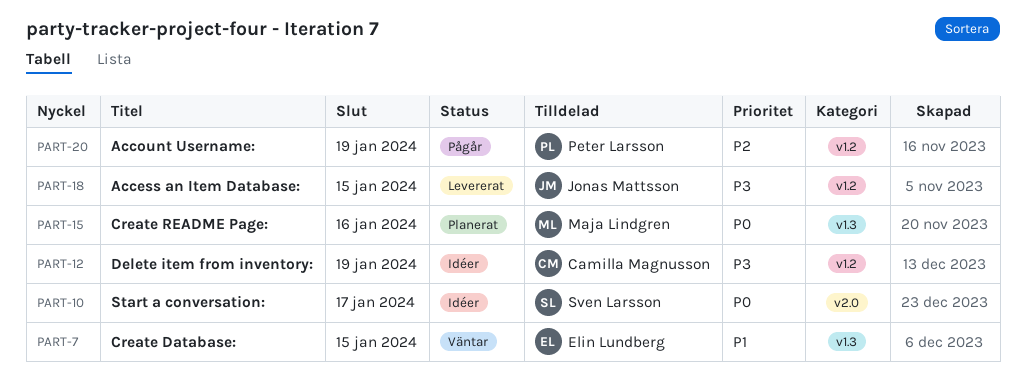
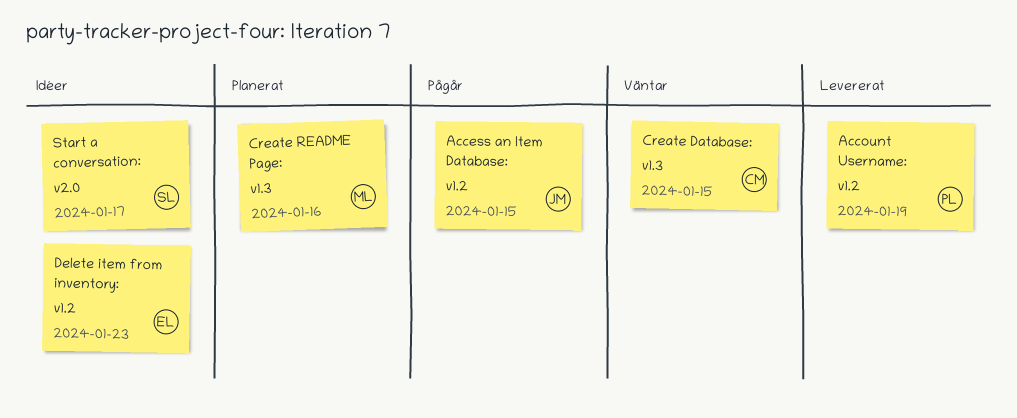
Access an Item Database:, status: Levererat -> Pågår
Account Username:, status: Pågår -> Levererat
Create Database:, owner: Elin Lundberg -> Camilla Magnusson
Delete item from inventory:, owner: Camilla Magnusson -> Elin Lundberg
Delete item from inventory:, due: Jan 19 -> Jan 23

